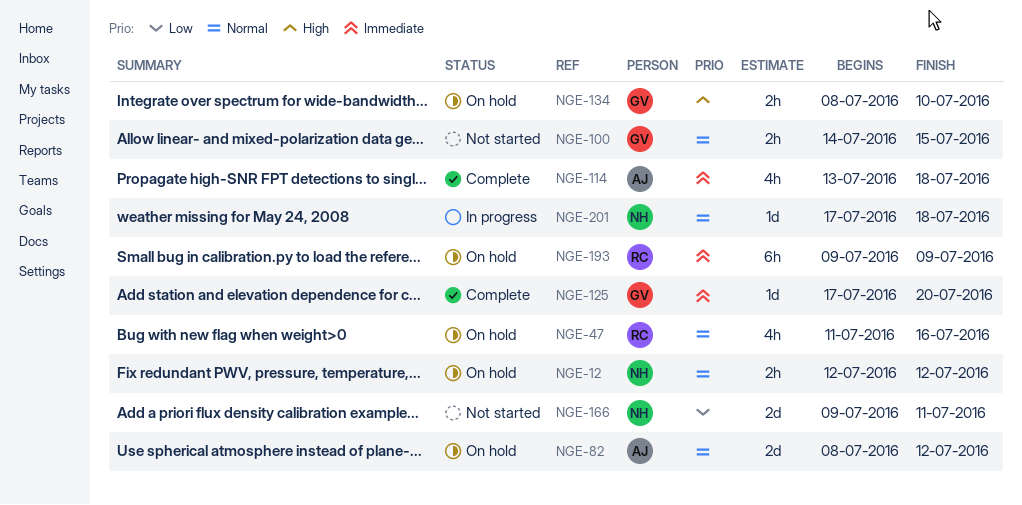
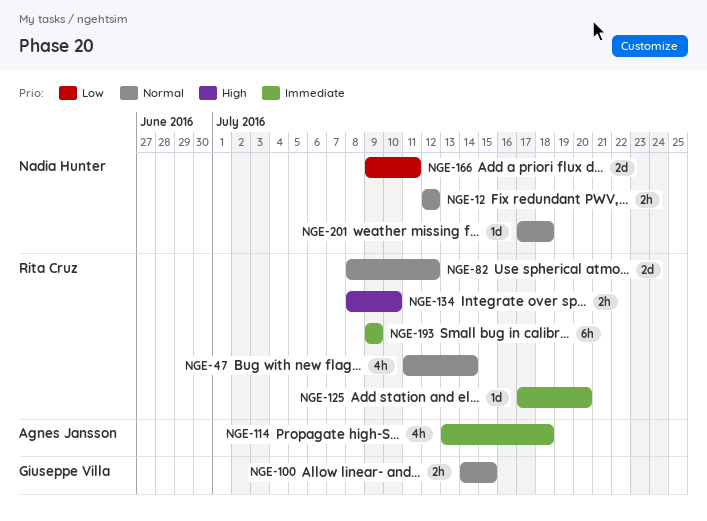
NGE-47, due: Jul 16 -> Jul 14
NGE-82, owner: Agnes Jansson -> Rita Cruz
NGE-125, owner: Giuseppe Villa -> Rita Cruz
NGE-134, owner: Giuseppe Villa -> Rita Cruz

